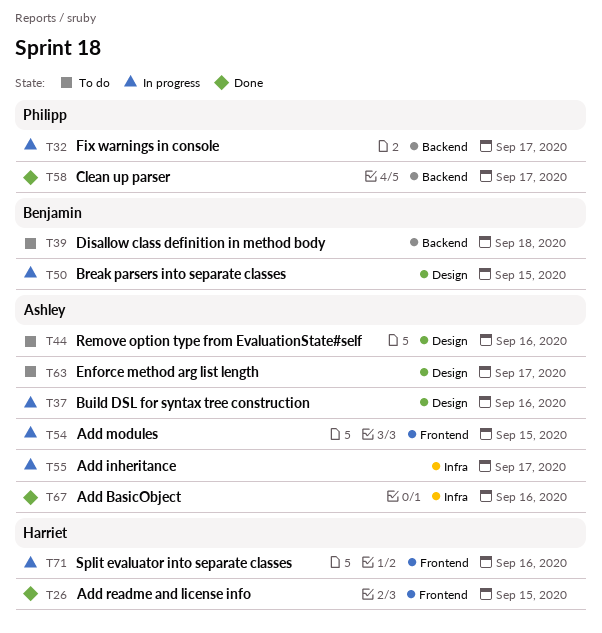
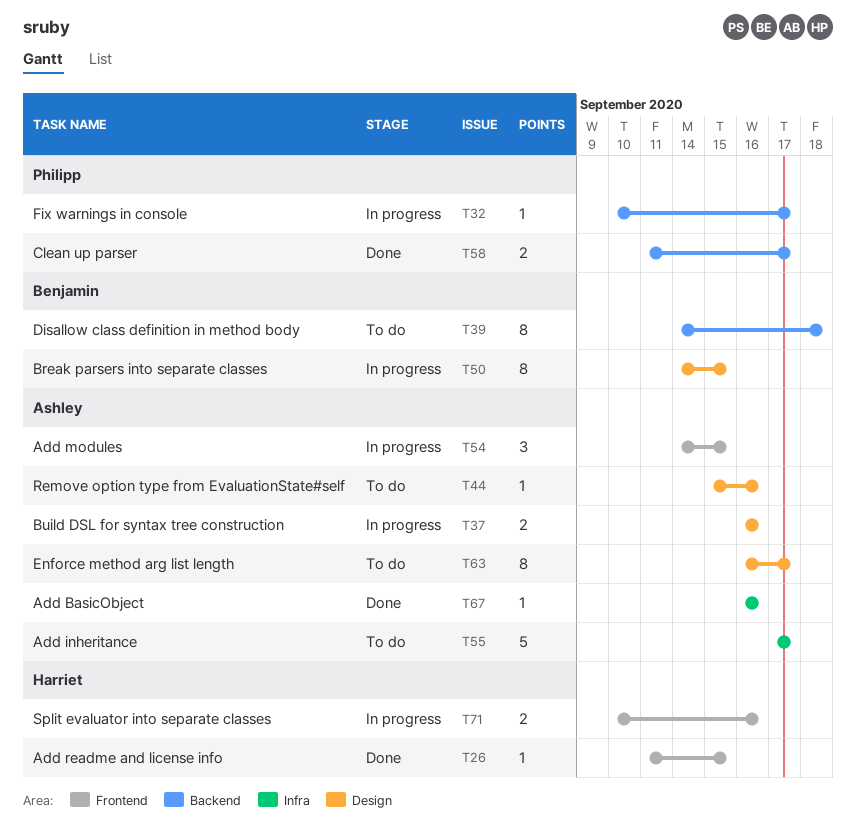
T55, status: In progress -> To do

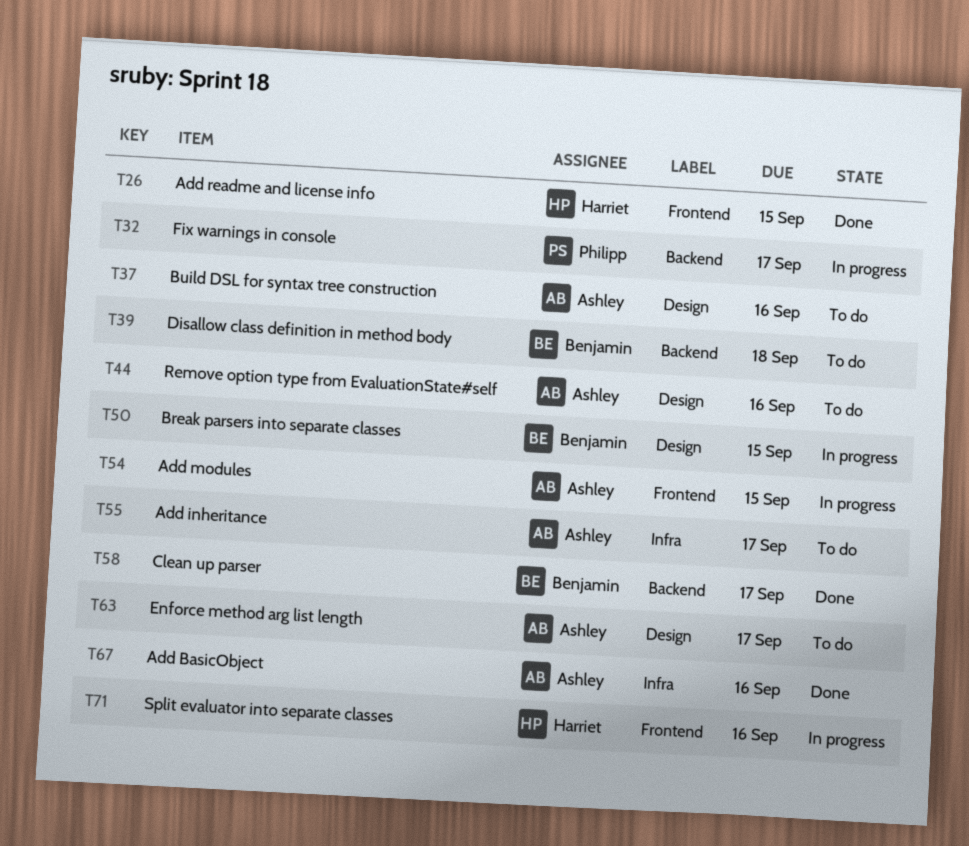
T37, status: In progress -> To do
T58, owner: Philipp -> Benjamin

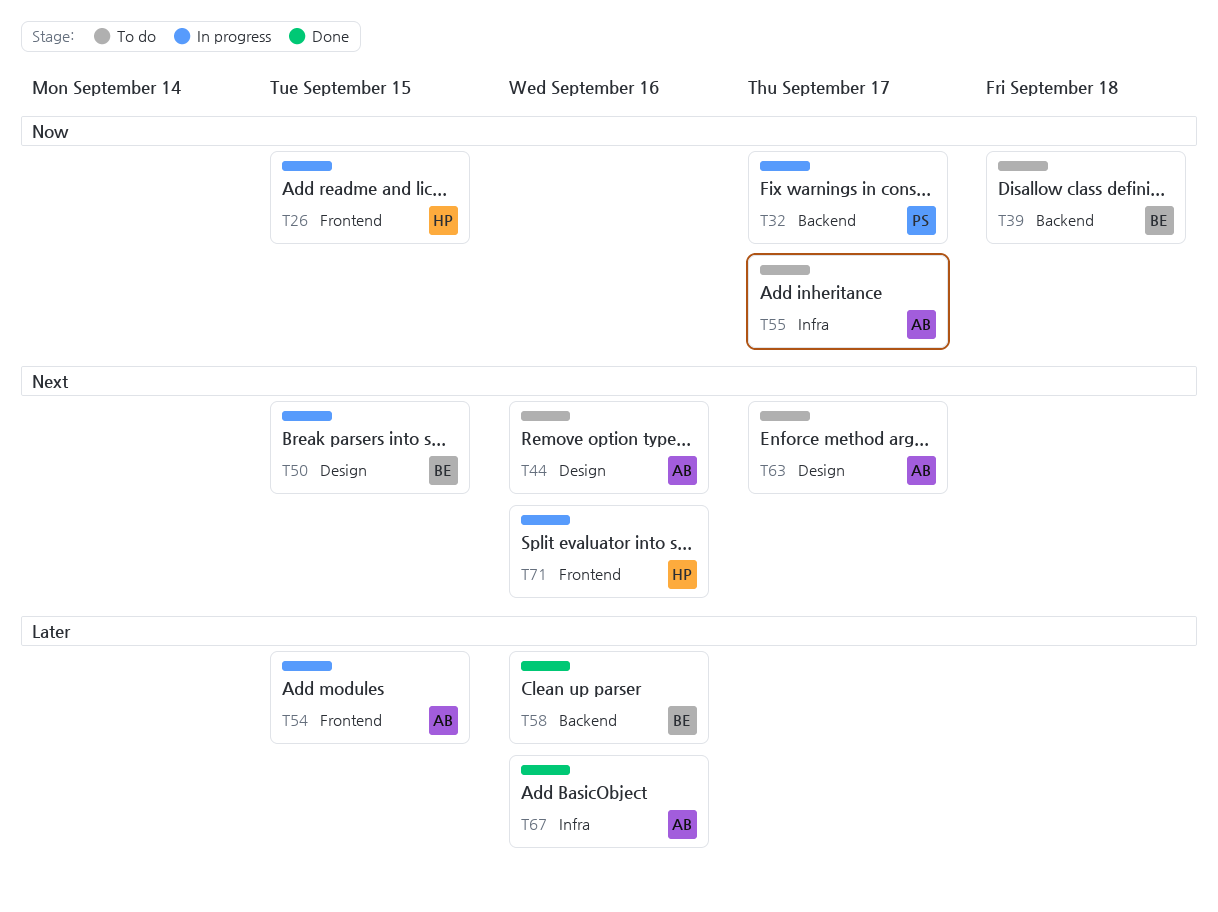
T26, status: Done -> In progress
T37: present -> none
T58, due: Sep 17 -> Sep 16

